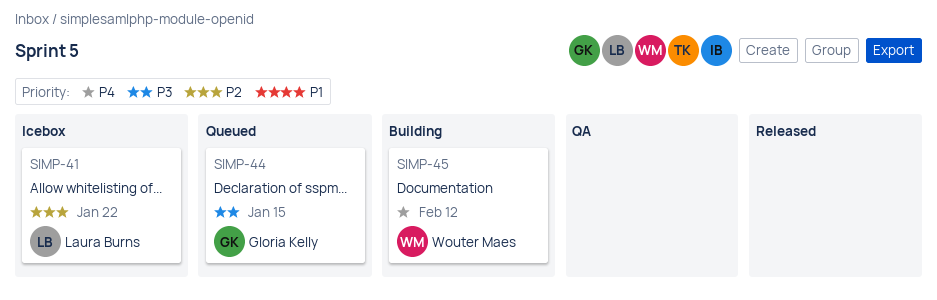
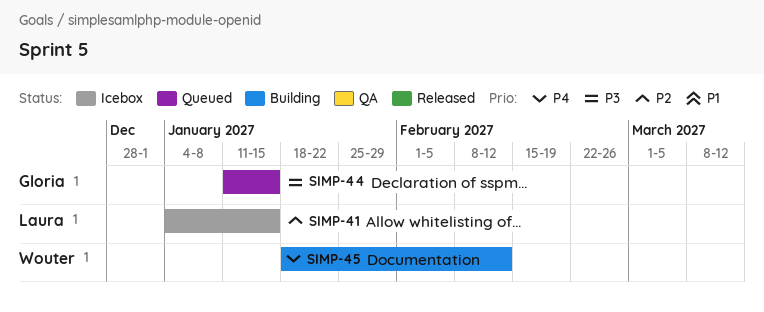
SIMP-41, due: Jan 22 -> Jan 15

